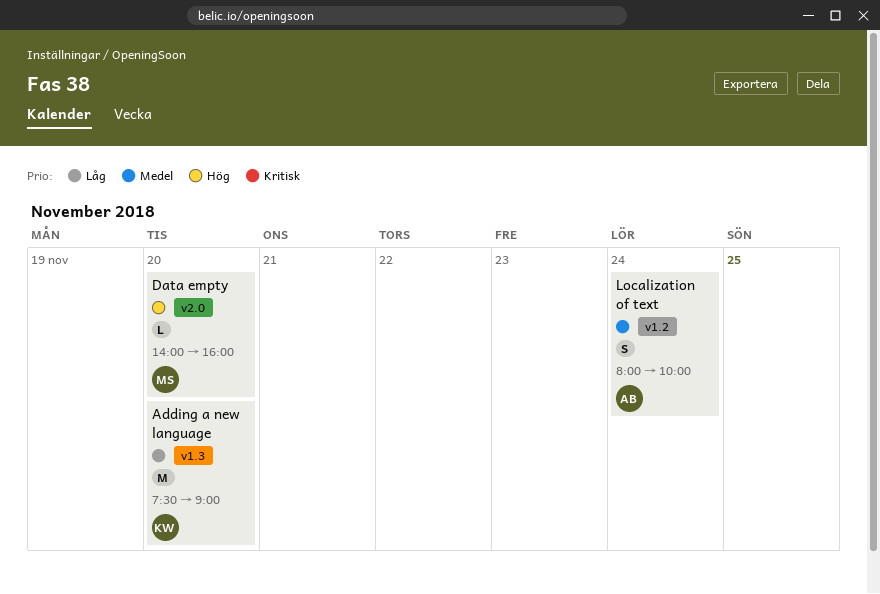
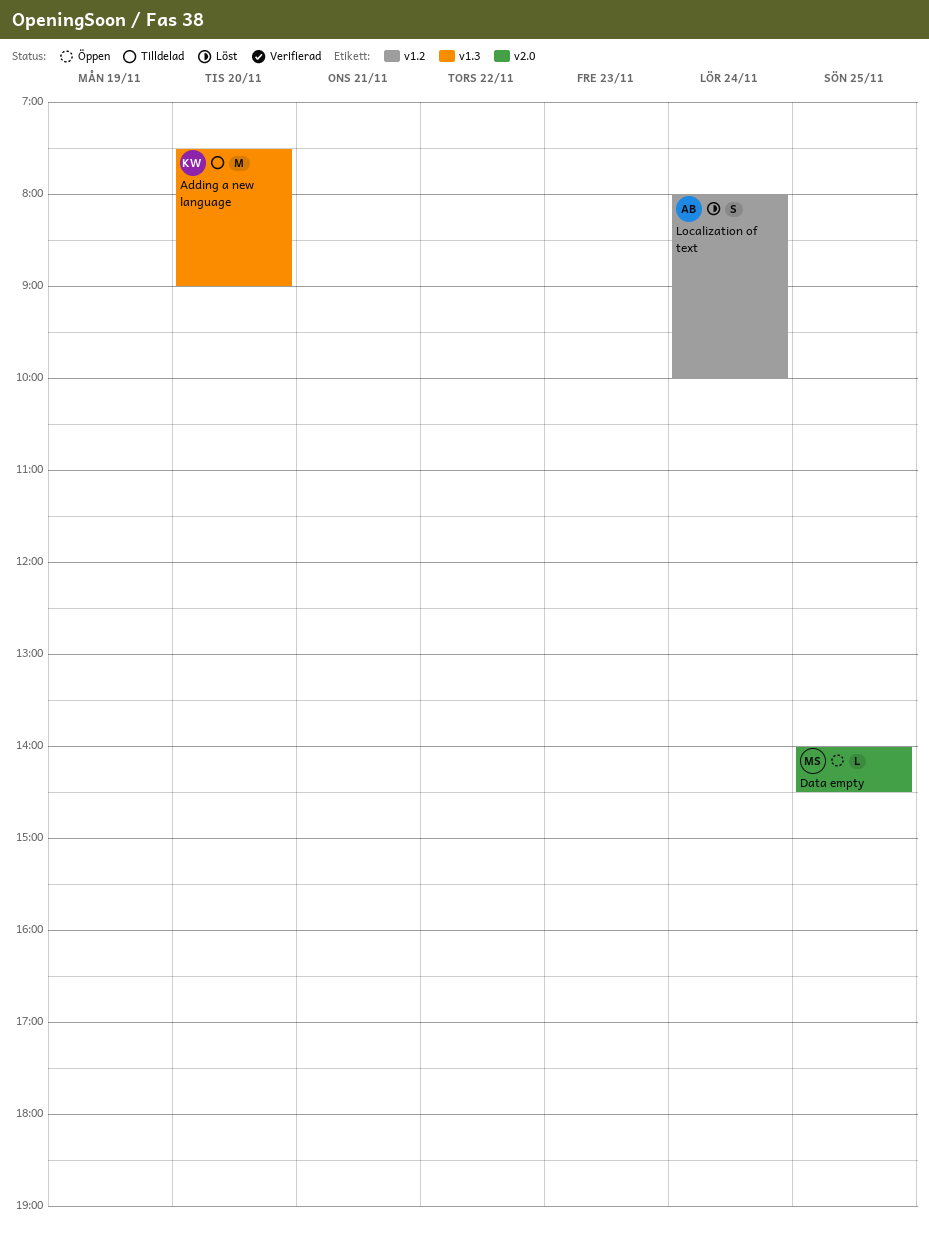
Data empty, day: Nov 20 -> Nov 25
Data empty, ends: 16:00 -> 14:30

